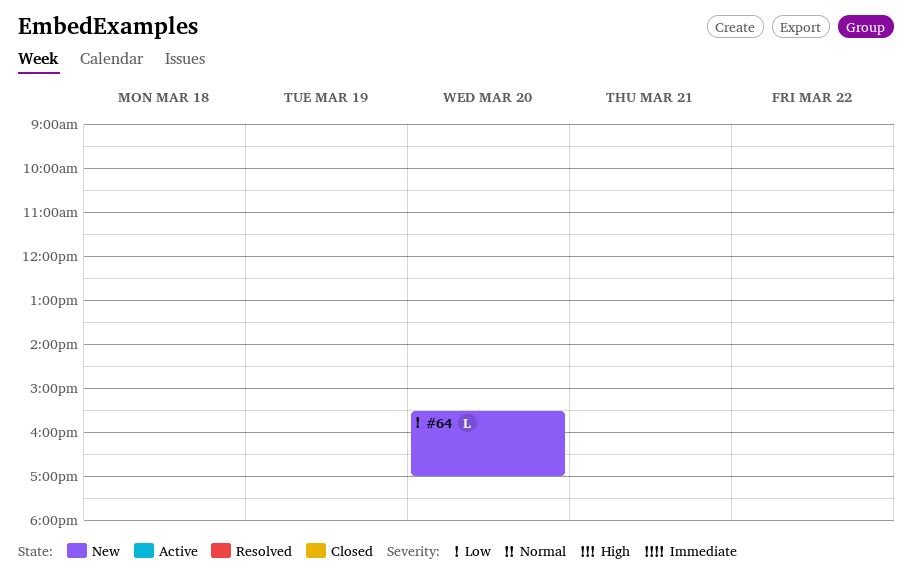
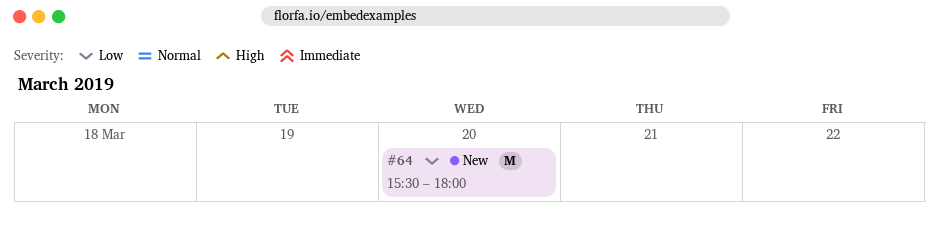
#64, estimate: L -> M
#64, ends: 17:00 -> 18:00

